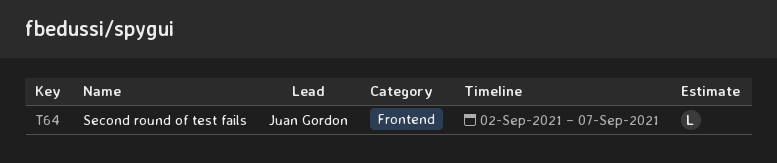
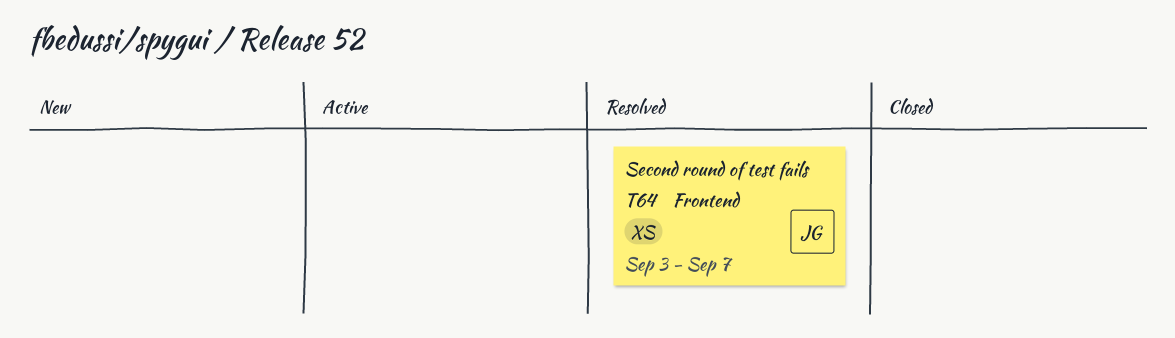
T64, estimate: L -> XS
T64, start: Sep 2 -> Sep 3

